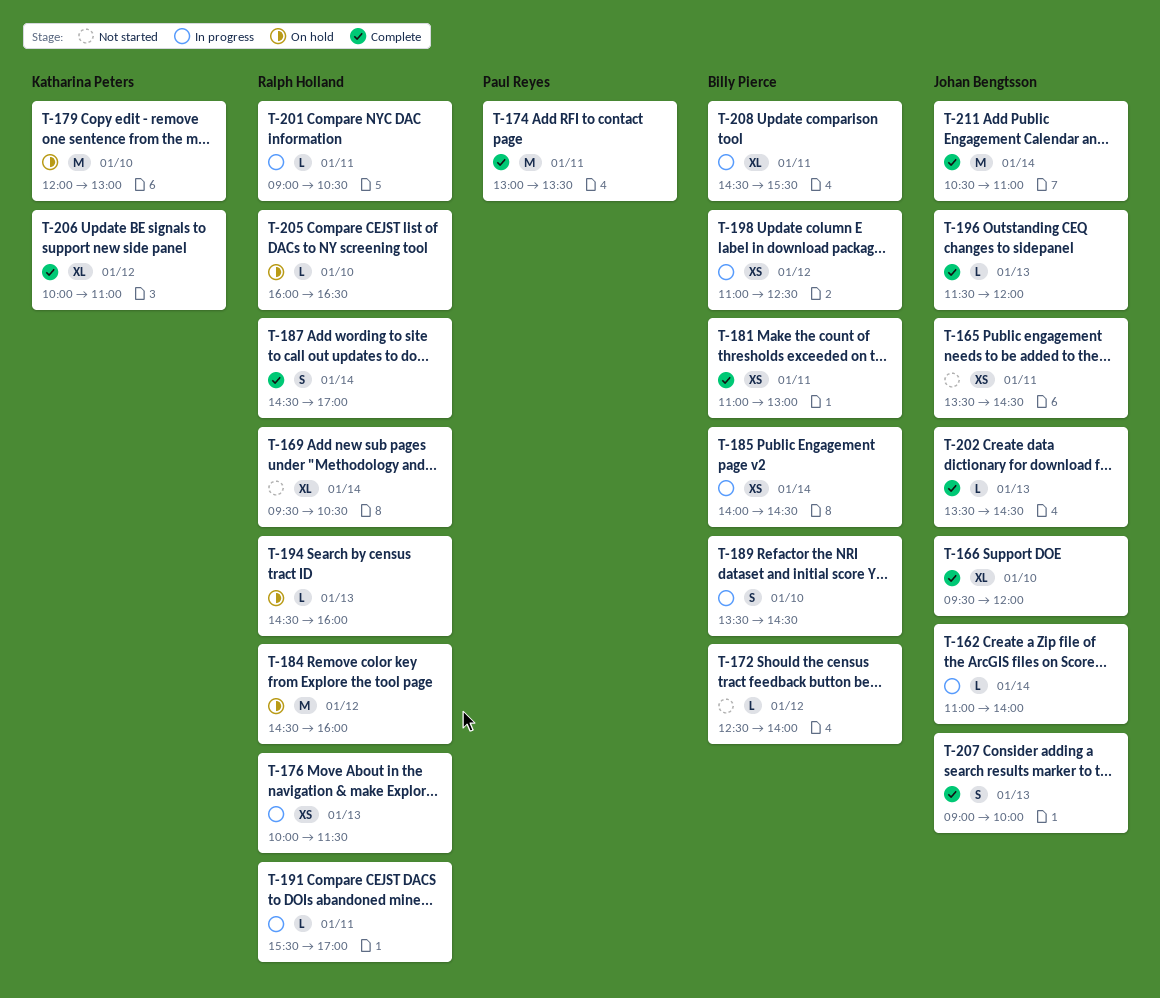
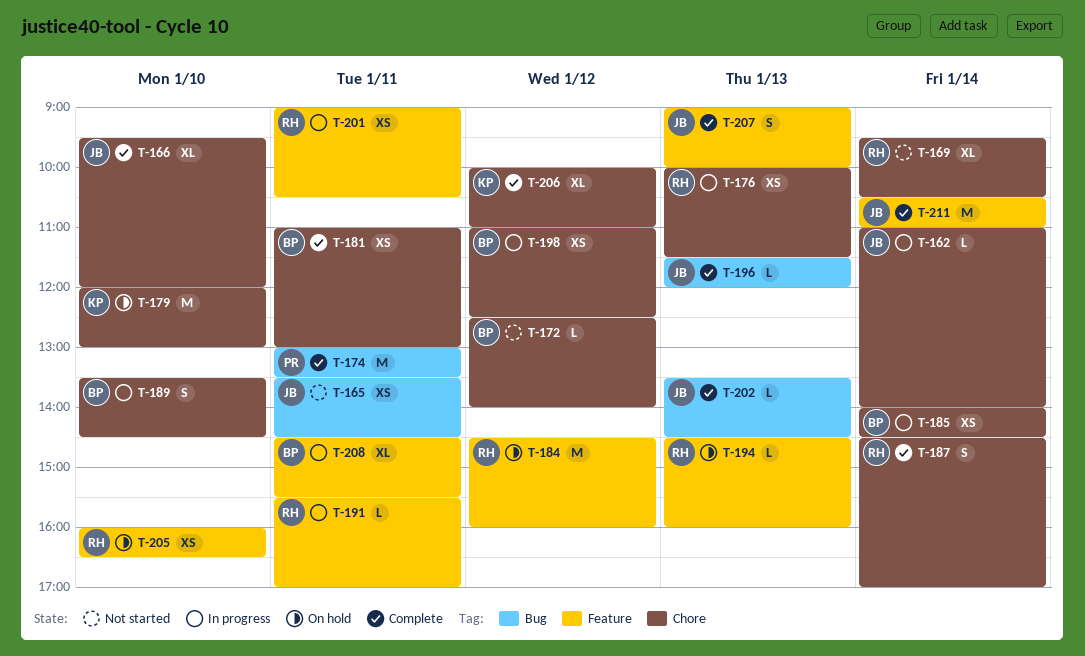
T-201, estimate: L -> XS
T-205, estimate: L -> XS

